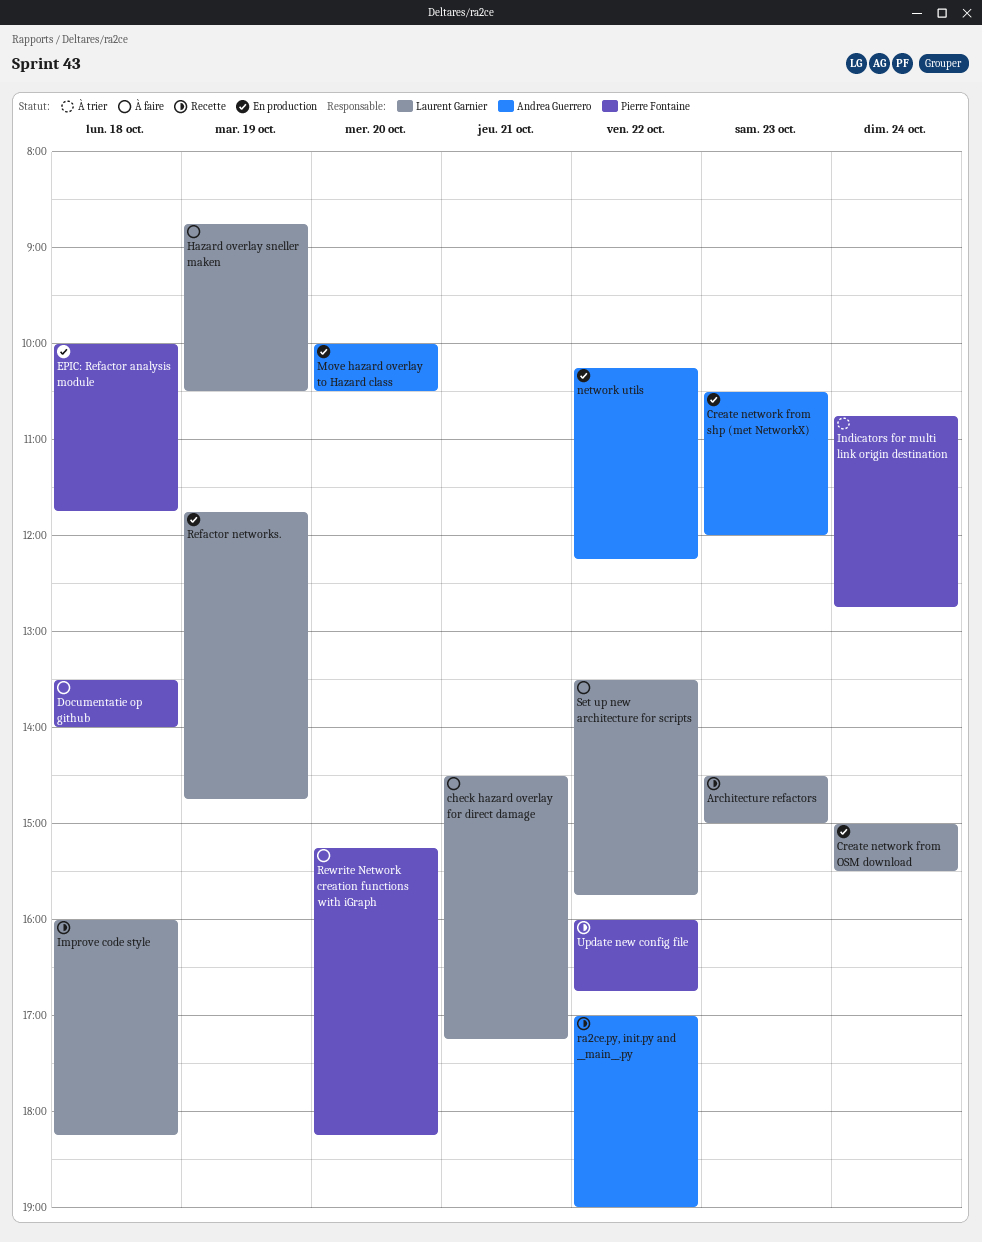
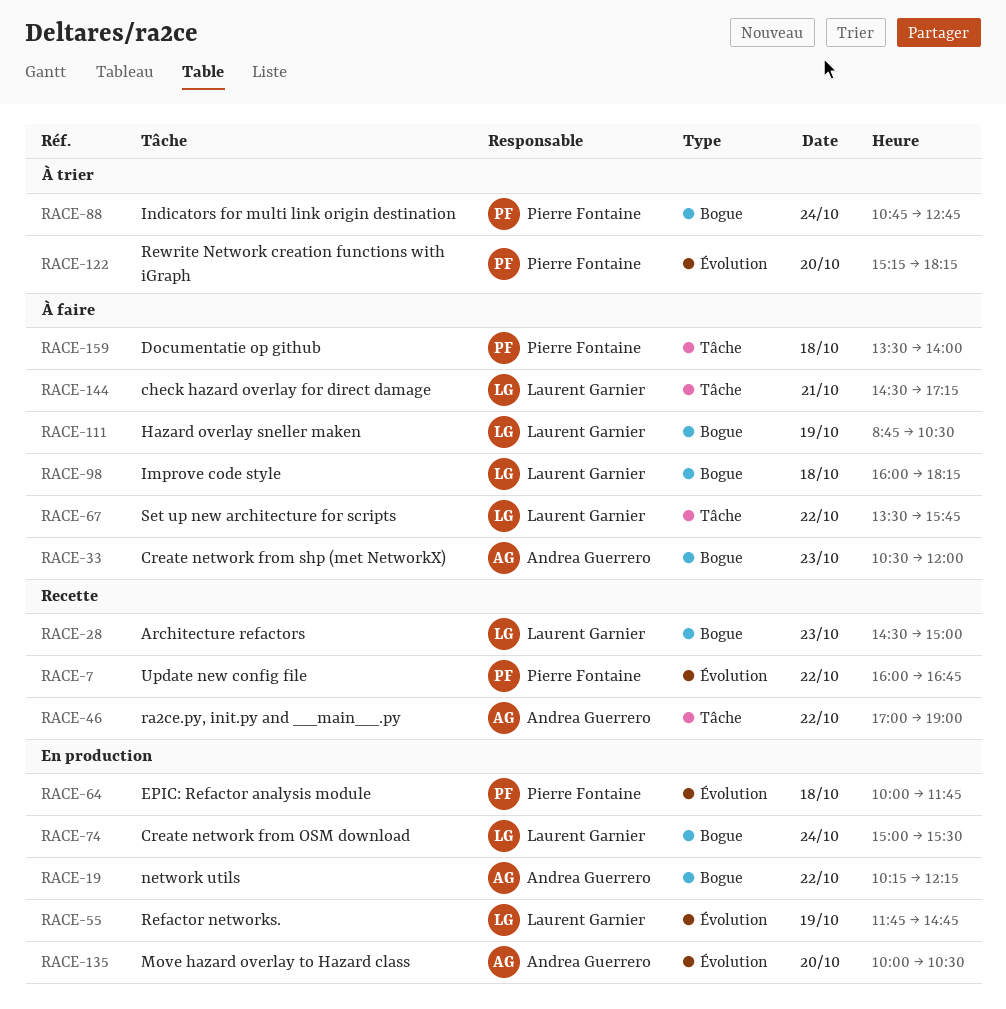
Create network from shp (met NetworkX), status: En production -> À faire
Improve code style, status: Recette -> À faire
Rewrite Network creation functions with iGraph, status: À faire -> À trier

